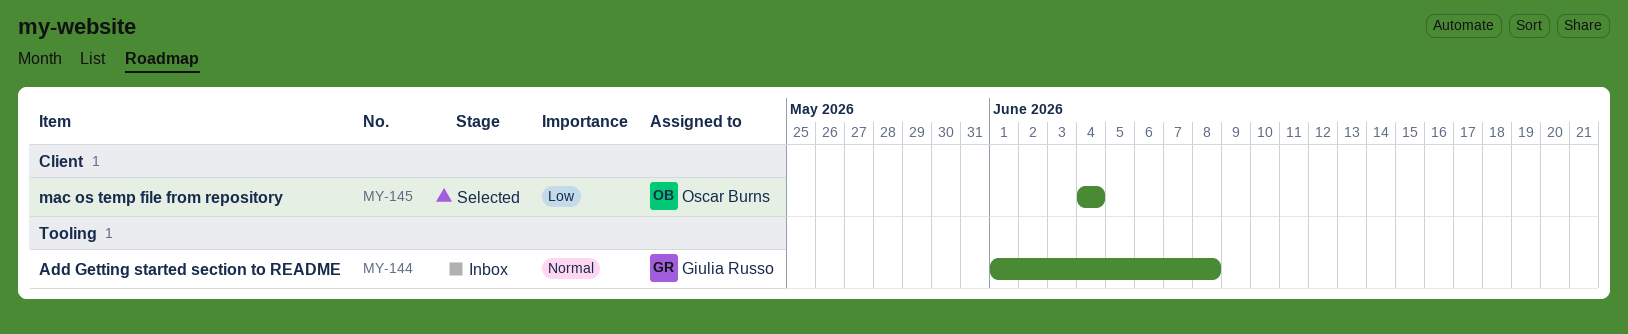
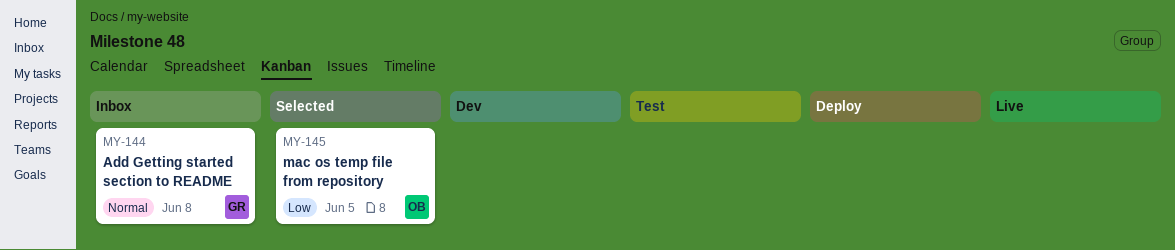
MY-145, due: Jun 4 -> Jun 5

